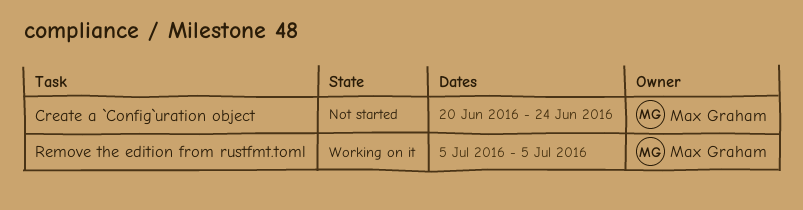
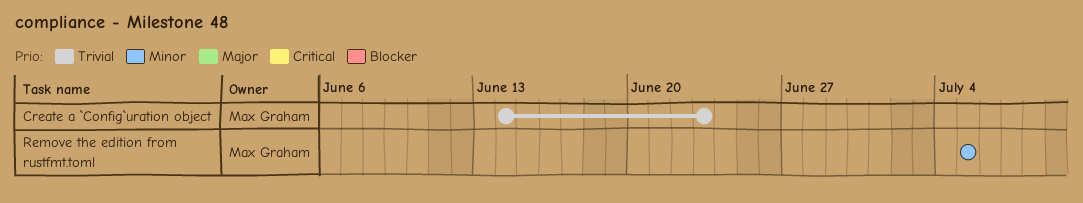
Create a `Config`uration object, start: Jun 20 -> Jun 14
Create a `Config`uration object, due: Jun 24 -> Jun 23

